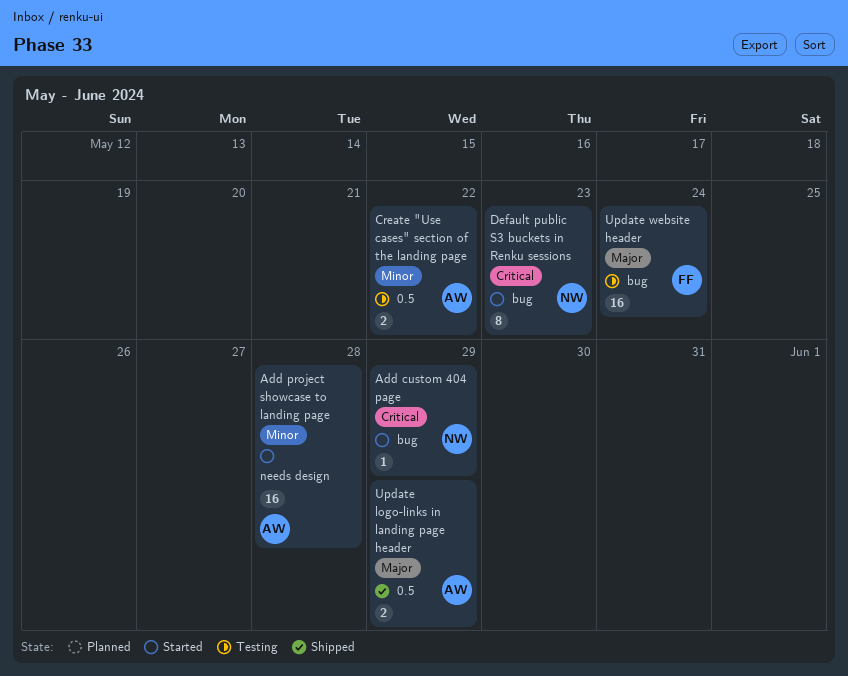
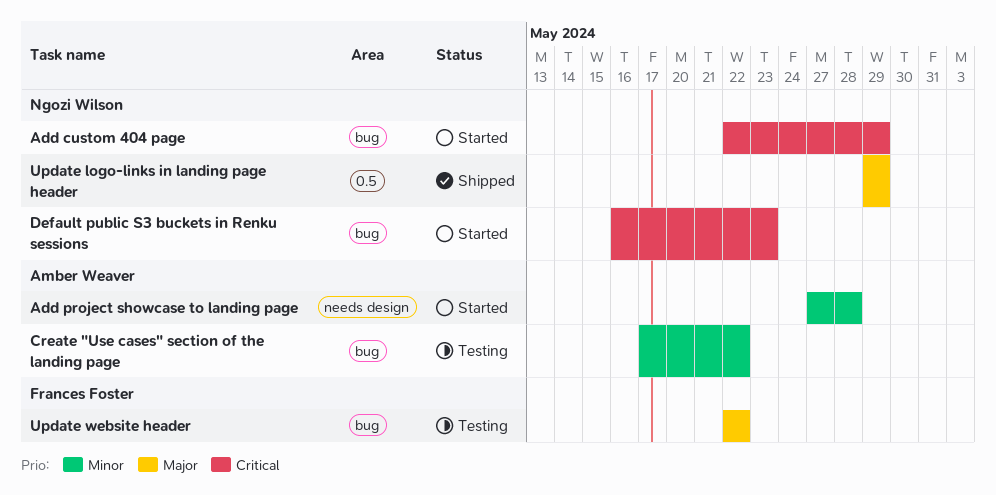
Create "Use cases" section of the landing page, label: 0.5 -> bug
Update logo-links in landing page header, owner: Amber Weaver -> Ngozi Wilson
Update website header, due: May 24 -> May 22

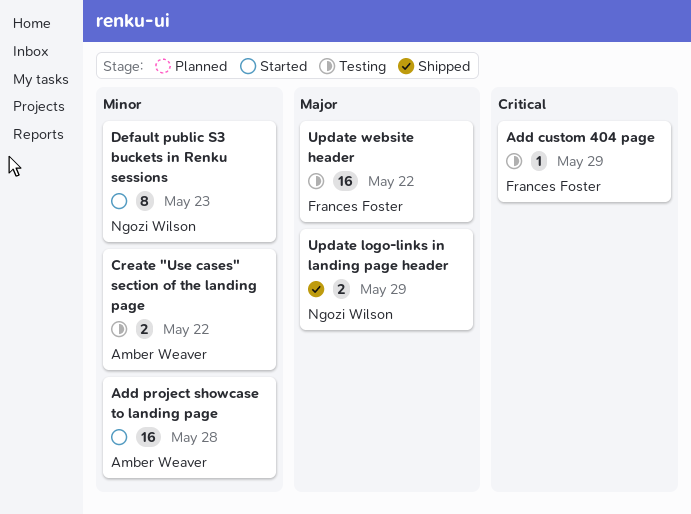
Add custom 404 page, status: Started -> Testing
Add custom 404 page, owner: Ngozi Wilson -> Frances Foster
Default public S3 buckets in Renku sessions, priority: Critical -> Minor

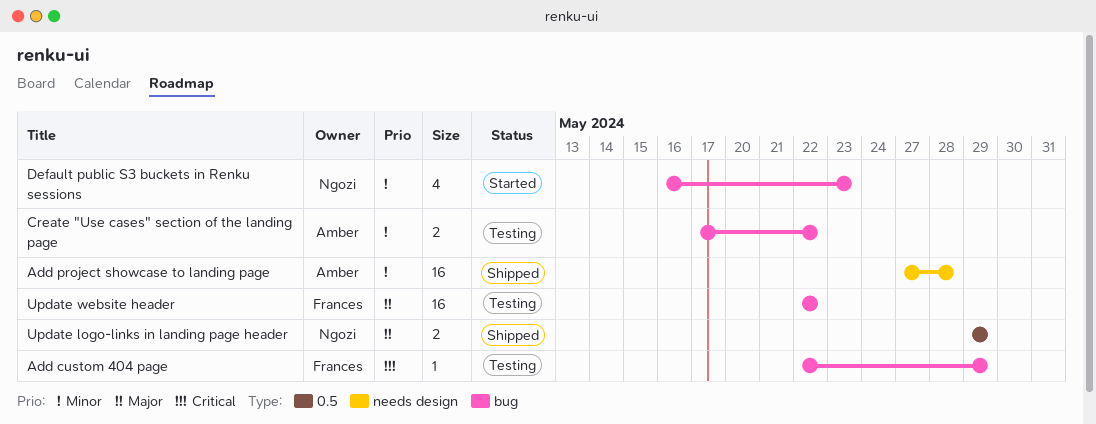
Add project showcase to landing page, status: Started -> Shipped
Default public S3 buckets in Renku sessions, estimate: 8 -> 4

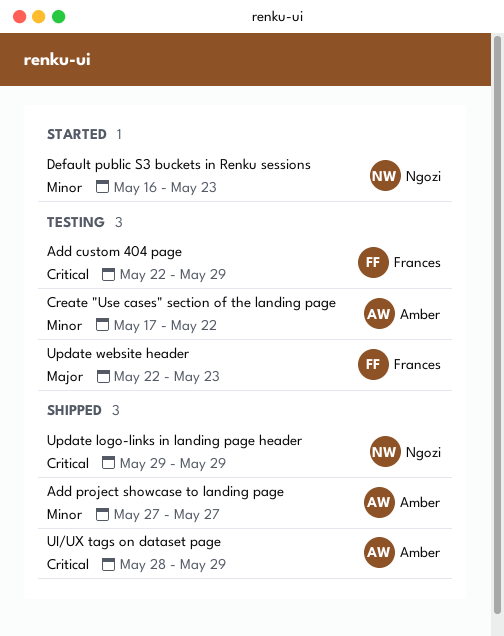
Add project showcase to landing page, due: May 28 -> May 27
UI/UX tags on dataset page: none -> present
Update logo-links in landing page header, priority: Major -> Critical
Update website header, due: May 22 -> May 23

